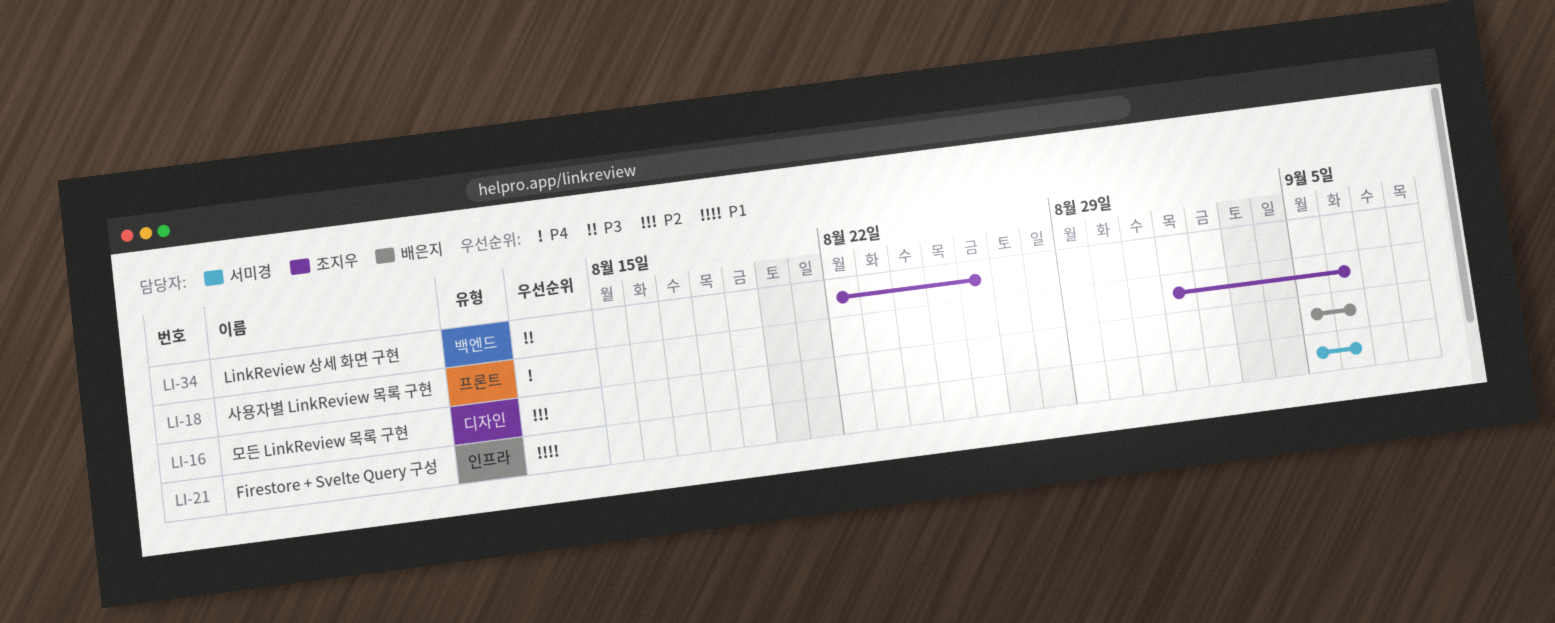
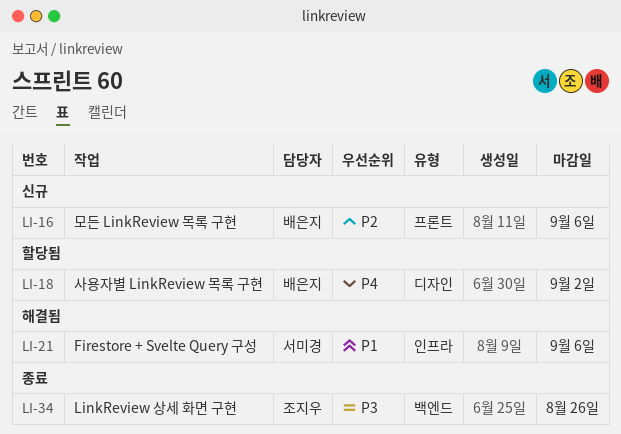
LI-16, label: 디자인 -> 프론트
LI-18, owner: 조지우 -> 배은지
LI-18, label: 프론트 -> 디자인
LI-18, due: Sep 6 -> Sep 2

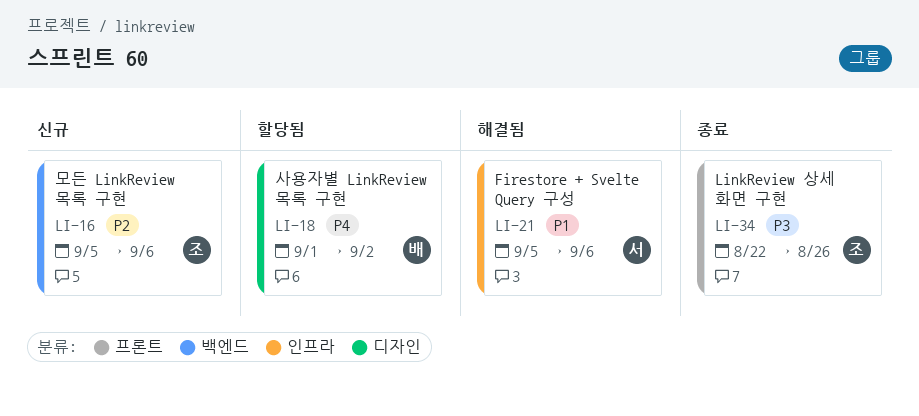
LI-16, owner: 배은지 -> 조지우
LI-16, label: 프론트 -> 백엔드
LI-34, label: 백엔드 -> 프론트

